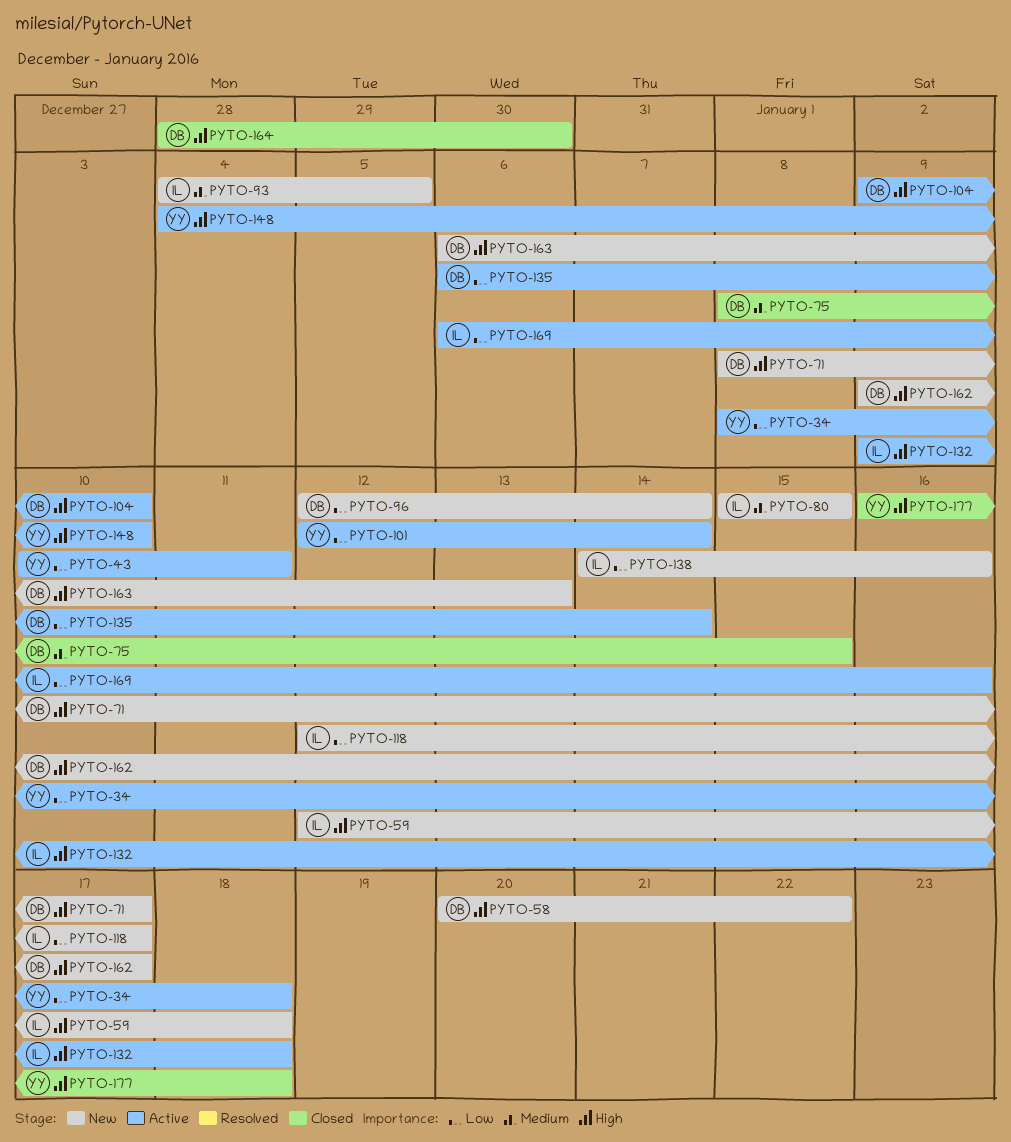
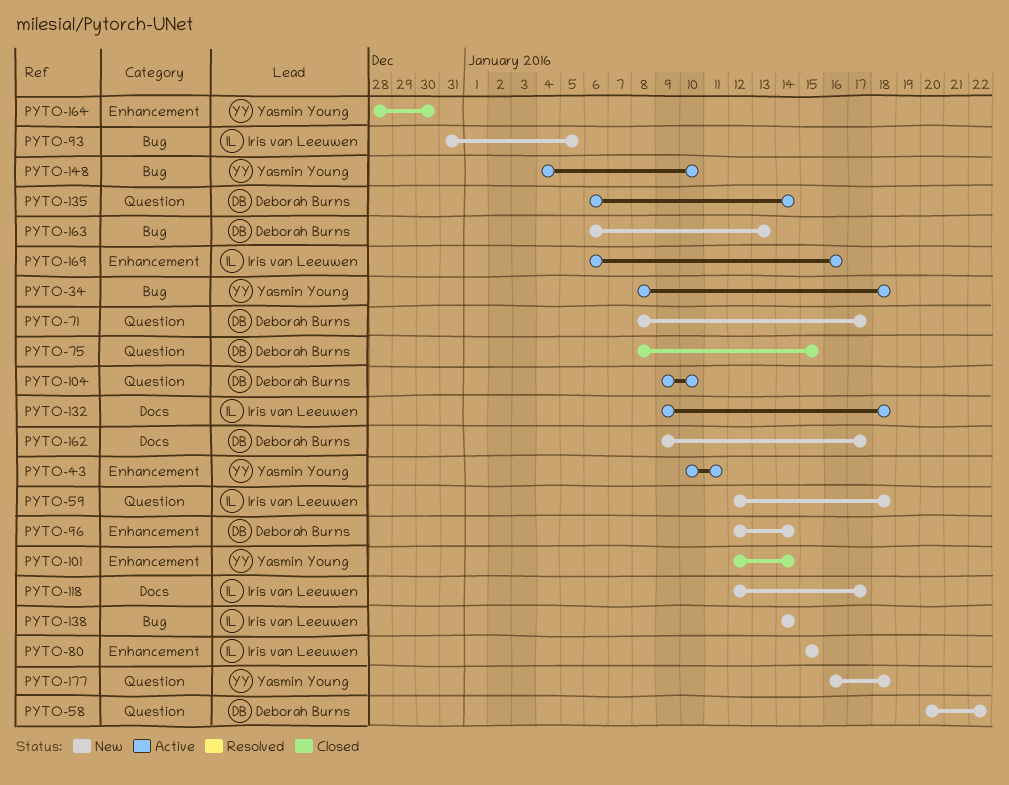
PYTO-93, start: Jan 4 -> Dec 31
PYTO-101, status: Active -> Closed
PYTO-138, due: Jan 16 -> Jan 14
PYTO-164, owner: Deborah Burns -> Yasmin Young
PYTO-177, status: Closed -> New

